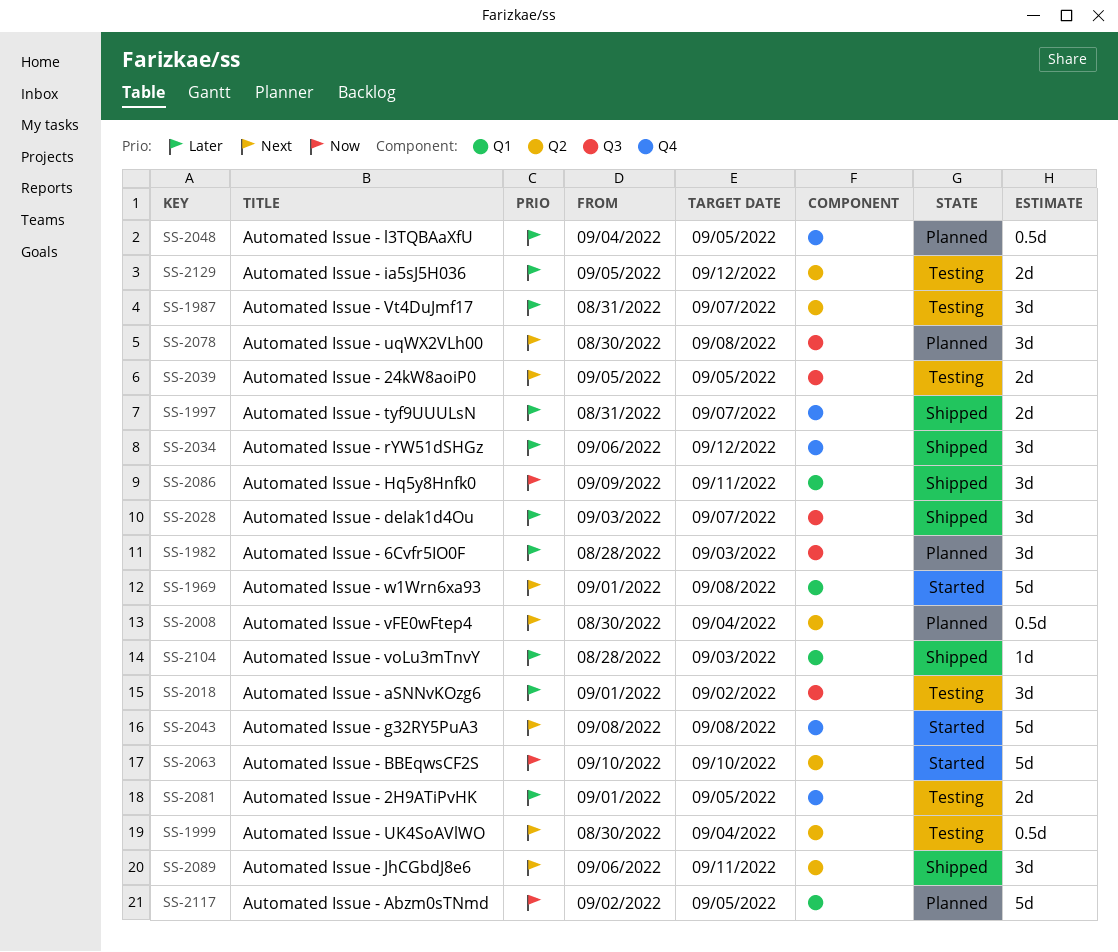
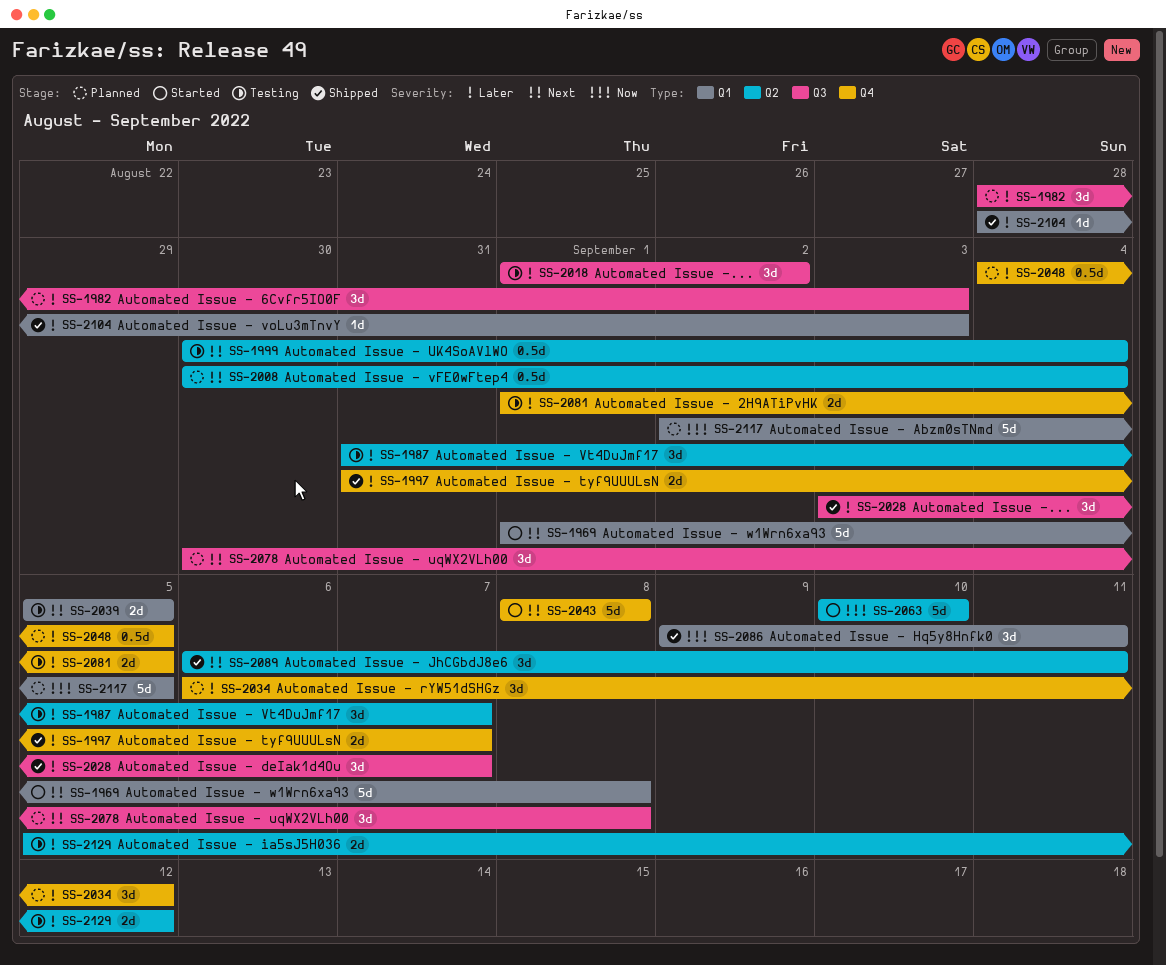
SS-2034, status: Shipped -> Planned
SS-2039, label: Q3 -> Q1

